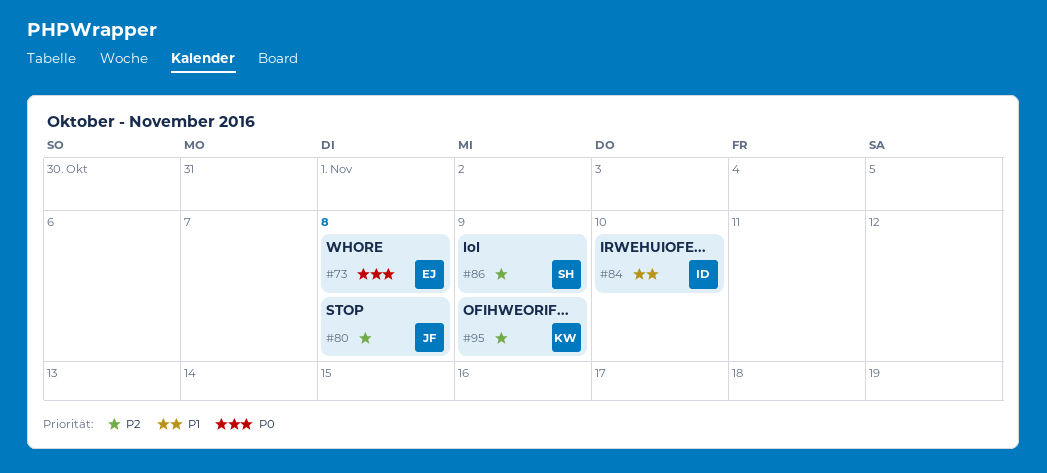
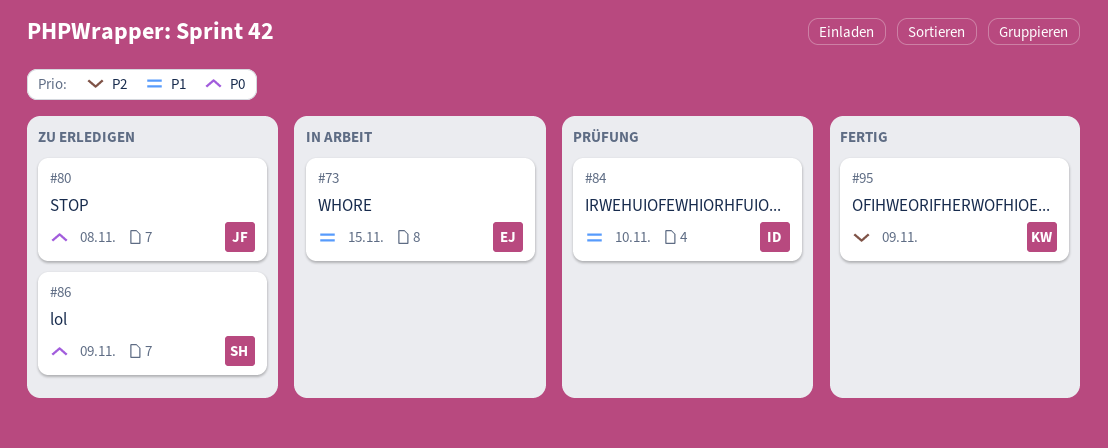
#73, priority: P0 -> P1
#73, due: Nov 8 -> Nov 15
#80, priority: P2 -> P0
#86, priority: P2 -> P0

